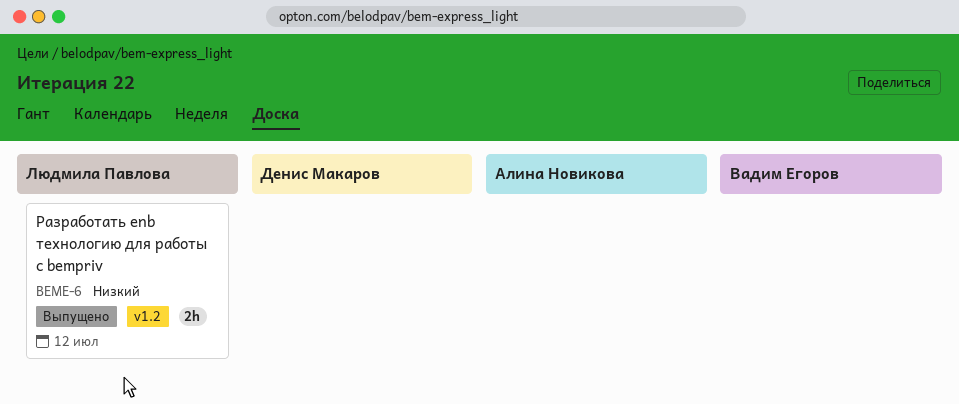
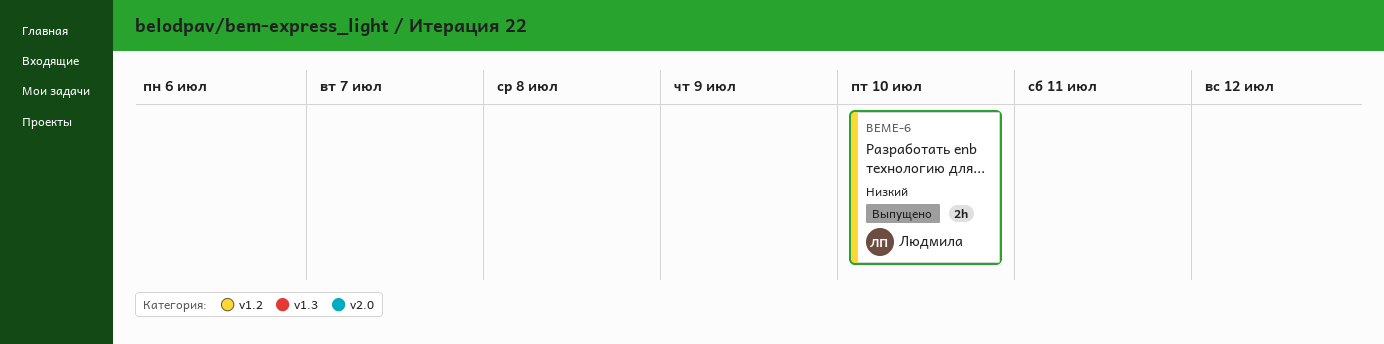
BEME-6, due: Jul 12 -> Jul 10

